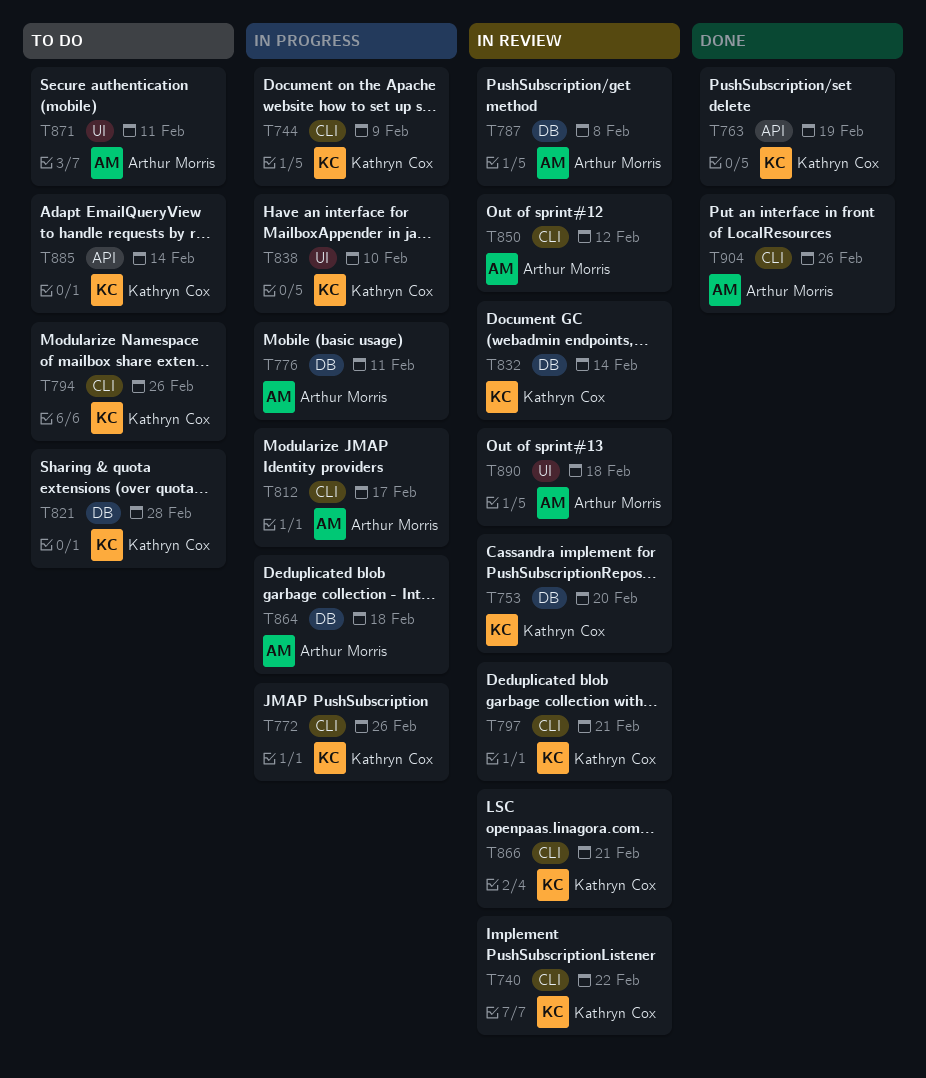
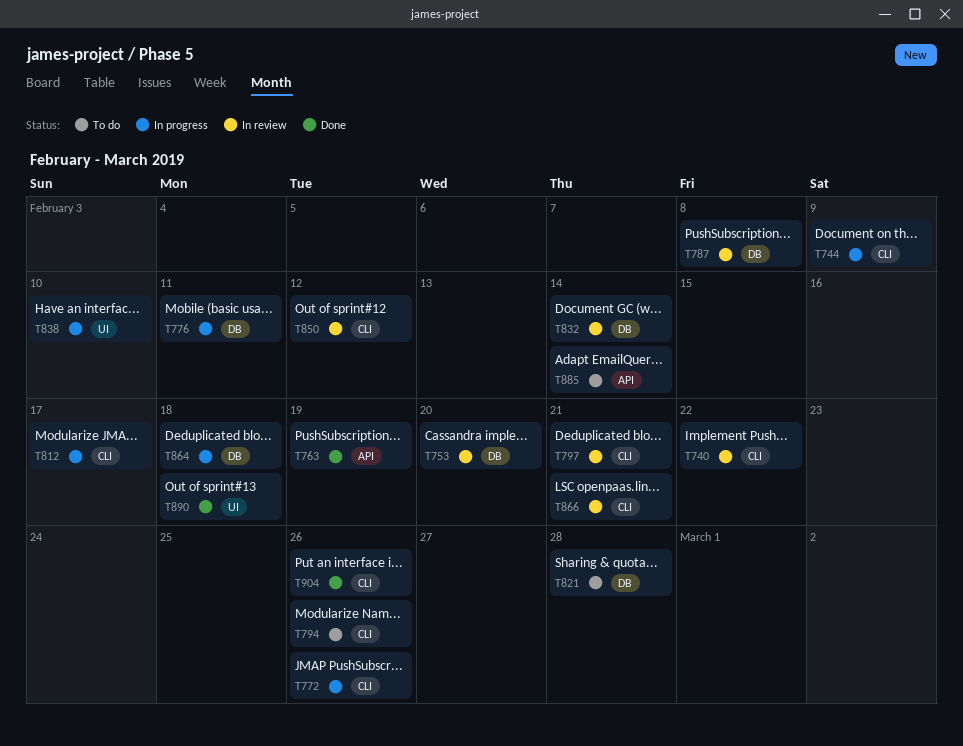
T871: present -> none
T890, status: In review -> Done

